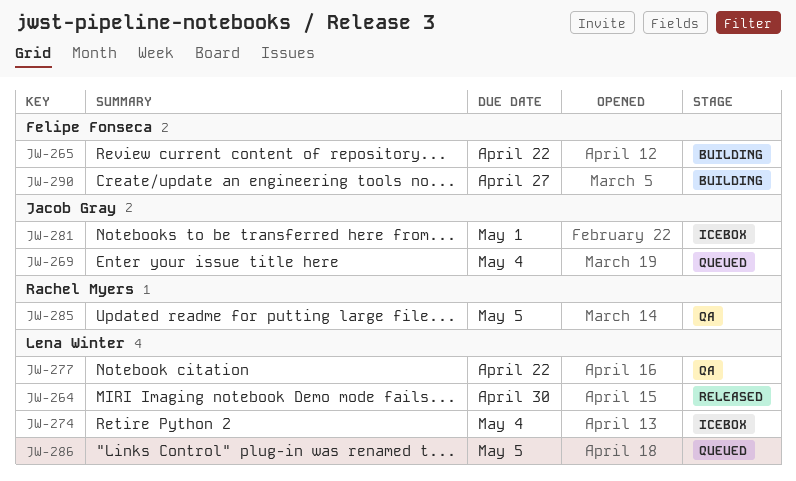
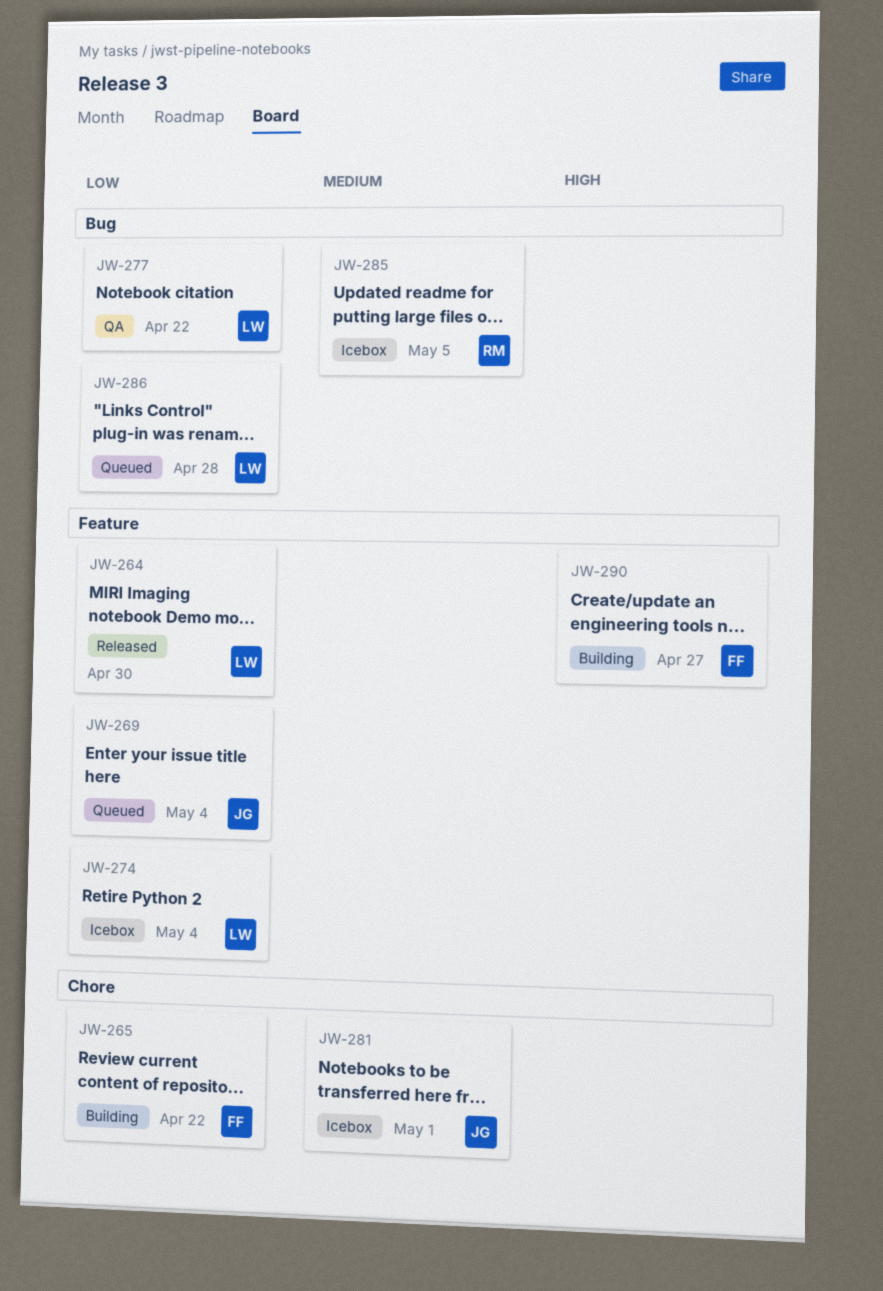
JW-285, status: QA -> Icebox
JW-286, due: May 5 -> Apr 28

